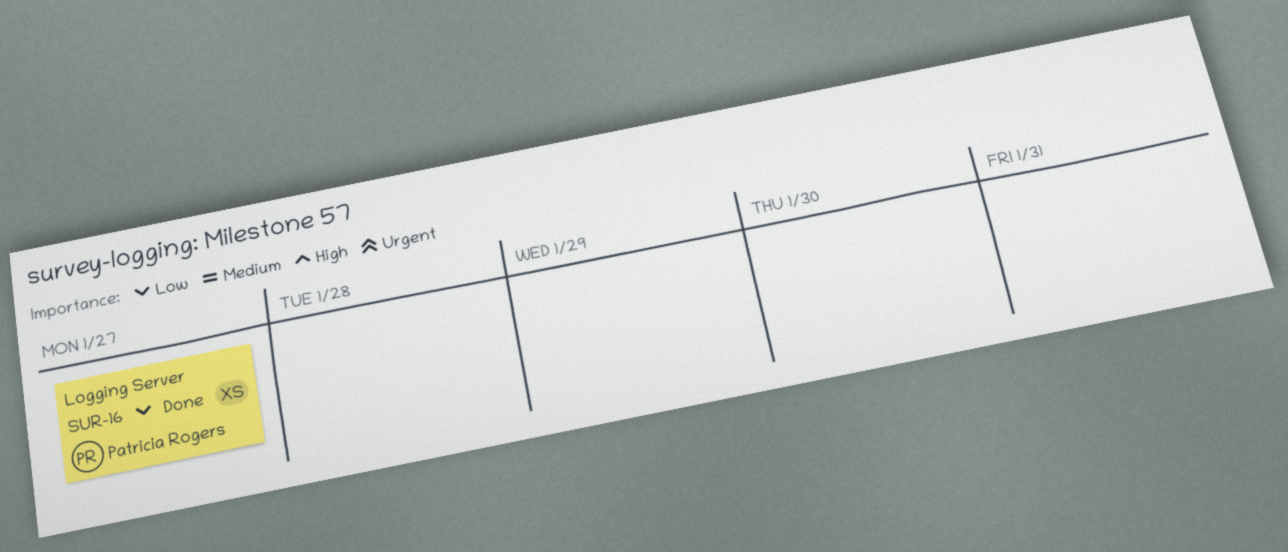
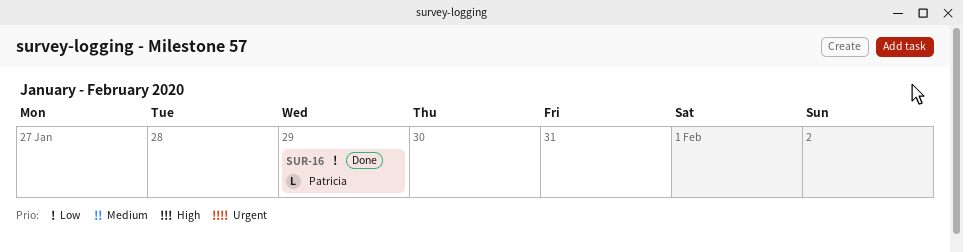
SUR-16, estimate: XS -> L
SUR-16, due: Jan 27 -> Jan 29

